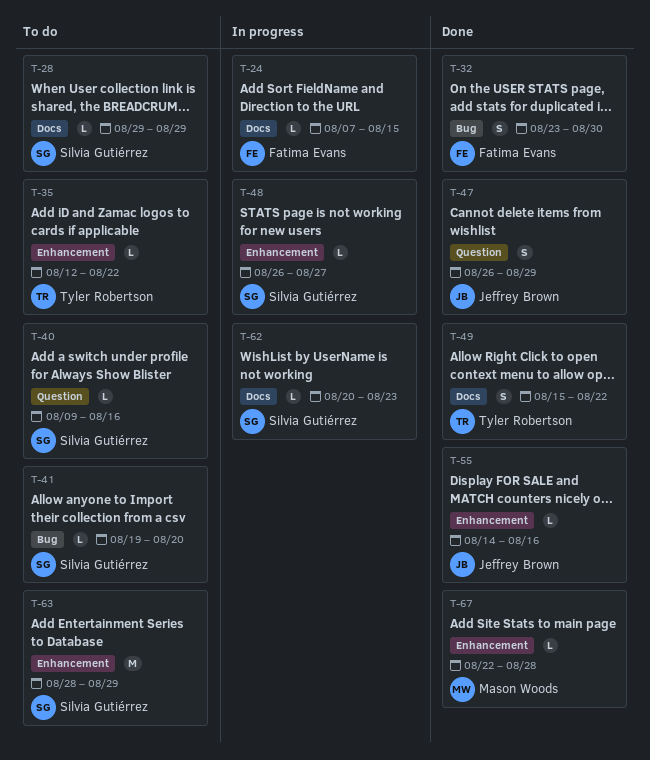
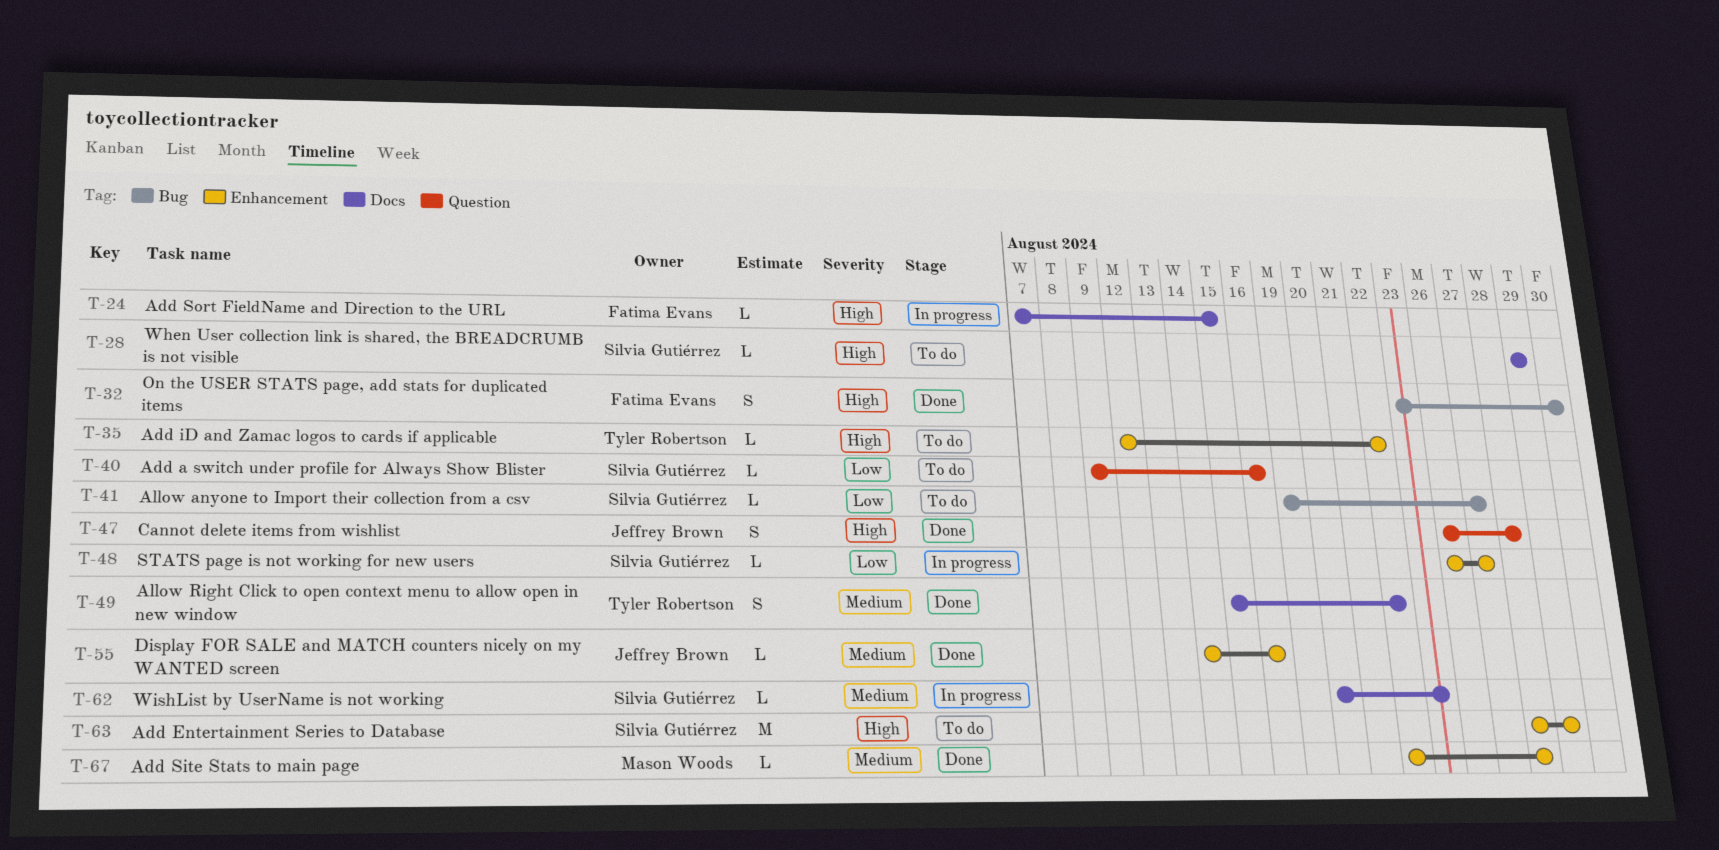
T-41, due: Aug 20 -> Aug 27
T-47, due: Aug 29 -> Aug 28

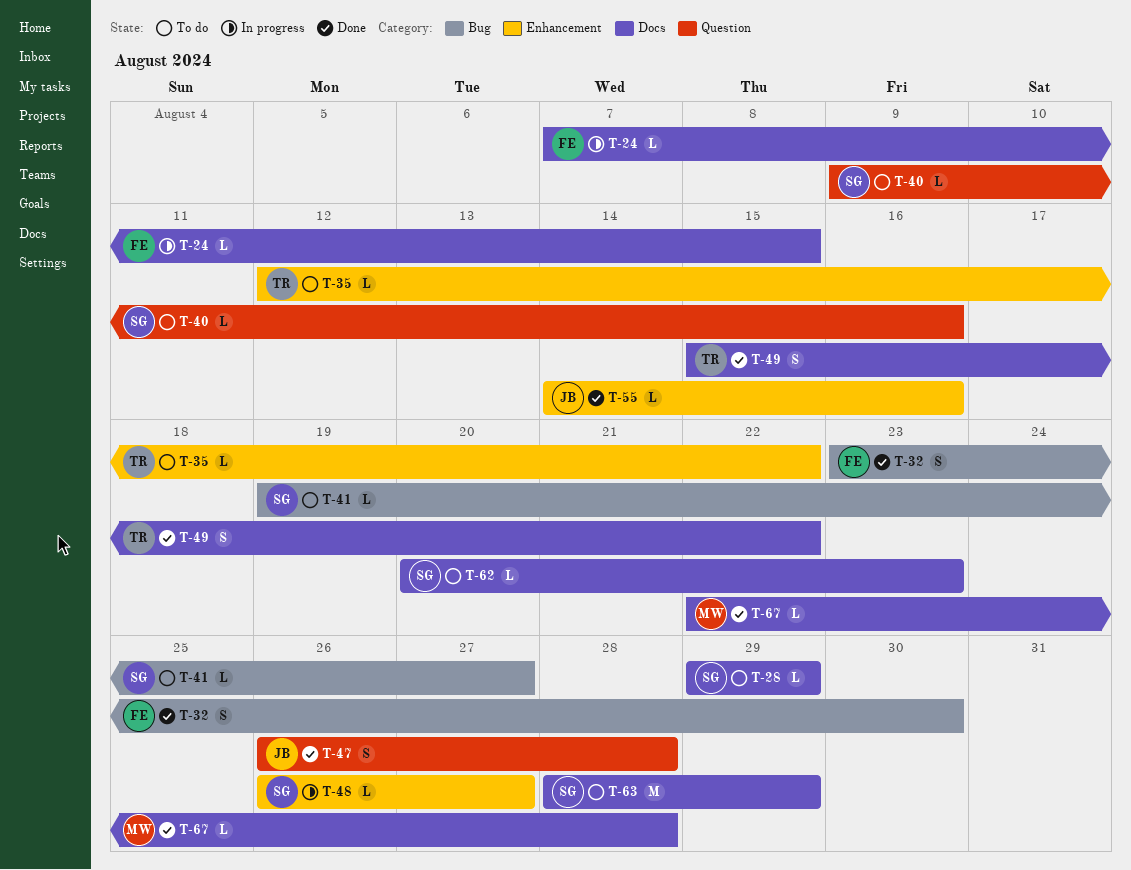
T-62, status: In progress -> To do
T-63, label: Enhancement -> Docs
T-67, label: Enhancement -> Docs

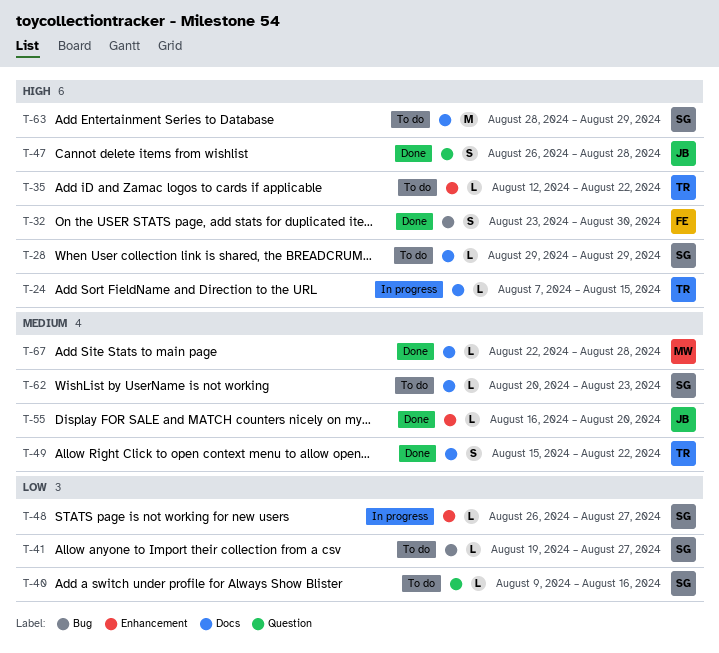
T-24, owner: FE -> TR
T-55, start: Aug 14 -> Aug 16
T-55, due: Aug 16 -> Aug 20

